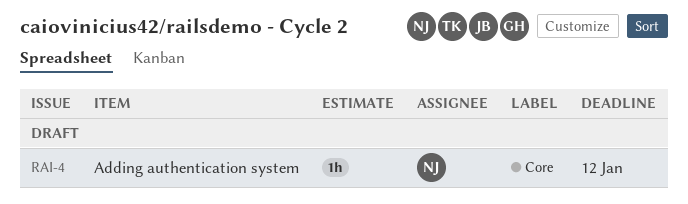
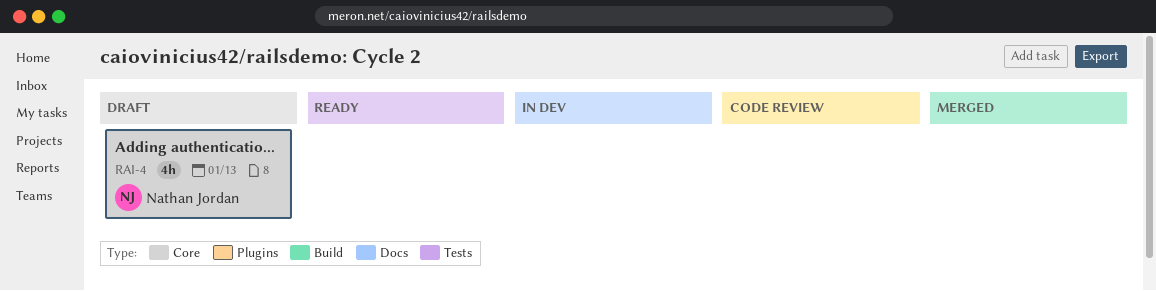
RAI-4, estimate: 1h -> 4h
RAI-4, due: Jan 12 -> Jan 13

